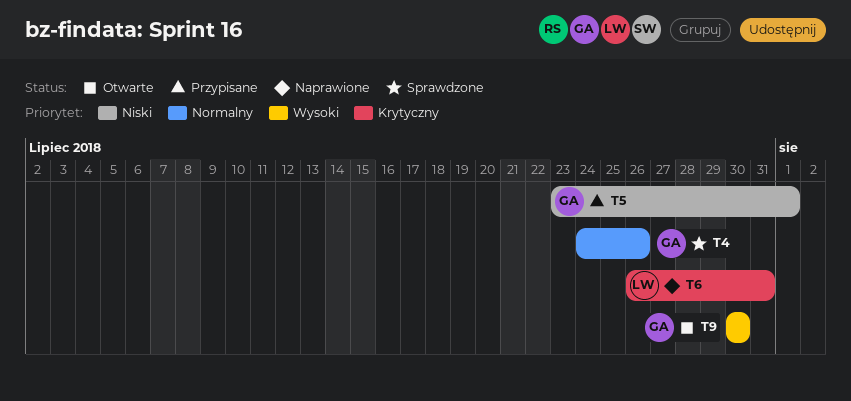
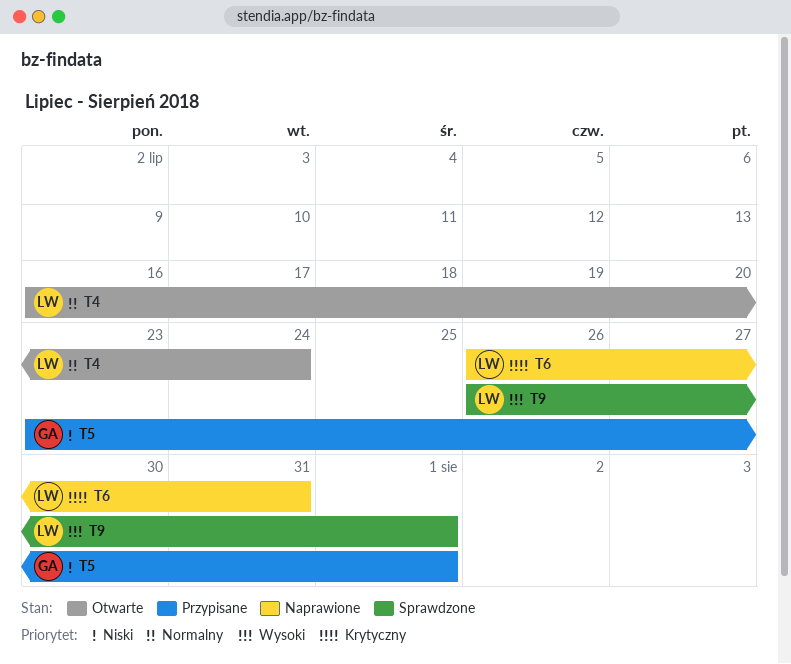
T4, status: Sprawdzone -> Otwarte
T4, owner: GA -> LW
T4, start: Jul 24 -> Jul 16
T4, due: Jul 26 -> Jul 24
T9, status: Otwarte -> Sprawdzone
T9, owner: GA -> LW
T9, start: Jul 30 -> Jul 26
T9, due: Jul 30 -> Aug 1

